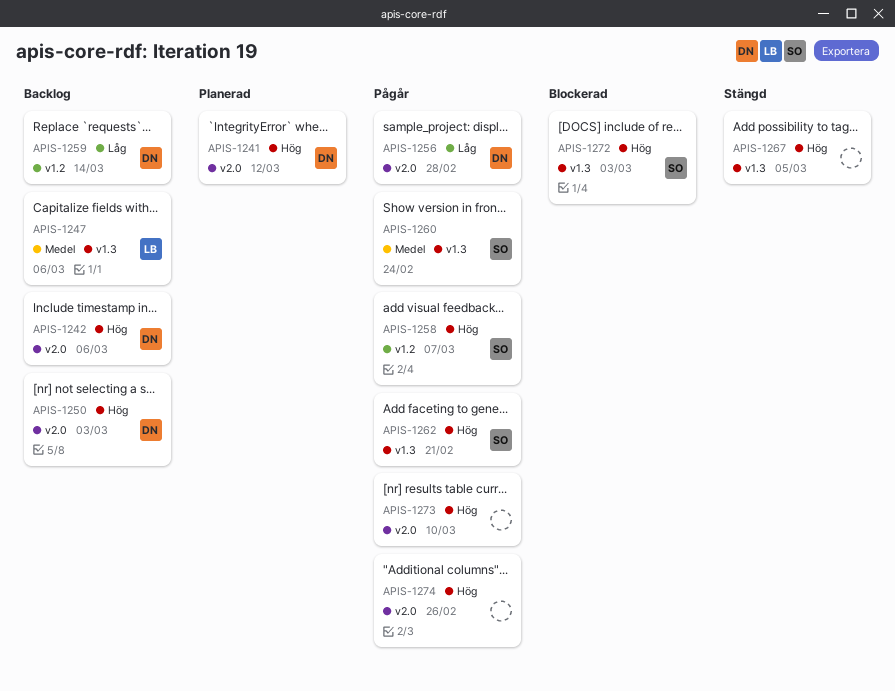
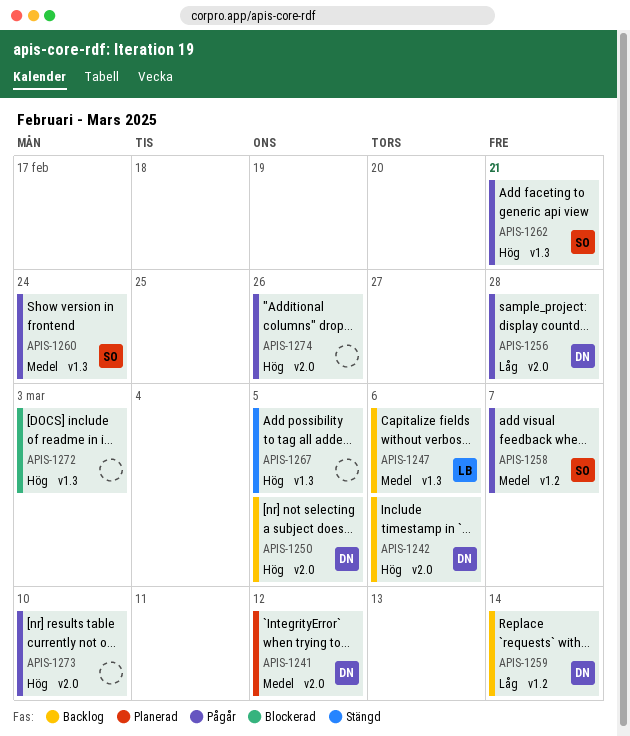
APIS-1241, priority: Hög -> Medel
APIS-1250, due: Mar 3 -> Mar 5
APIS-1258, priority: Hög -> Medel
APIS-1272, owner: SO -> none

